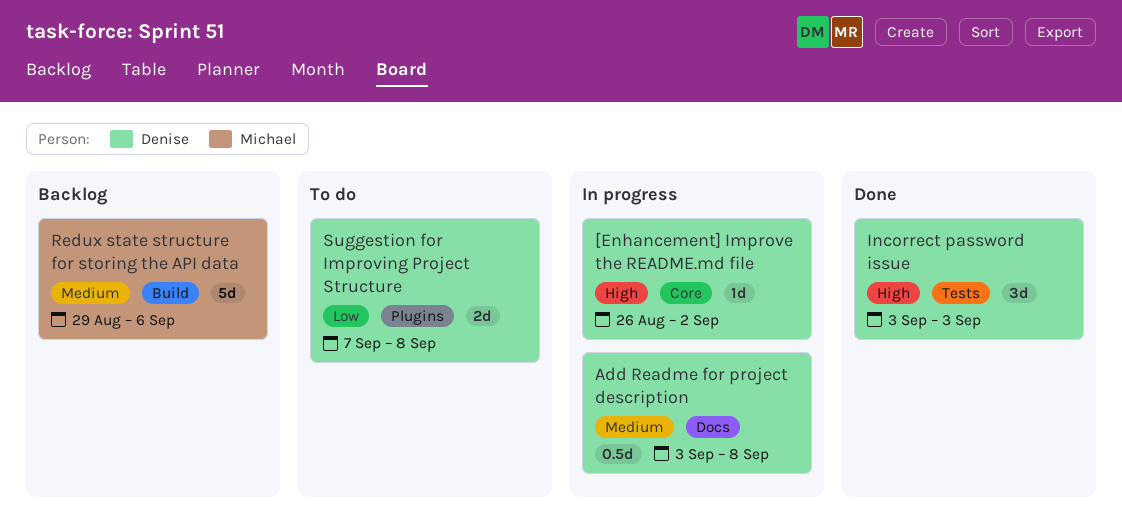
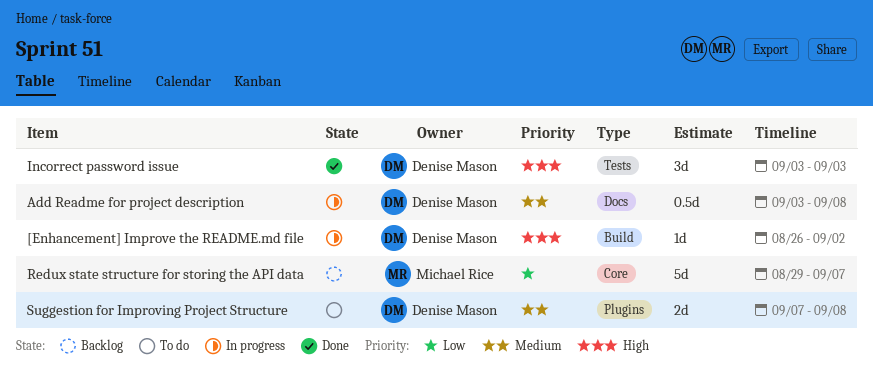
[Enhancement] Improve the README.md file, label: Core -> Build
Redux state structure for storing the API data, priority: Medium -> Low
Redux state structure for storing the API data, label: Build -> Core
Redux state structure for storing the API data, due: Sep 6 -> Sep 7
Suggestion for Improving Project Structure, priority: Low -> Medium

